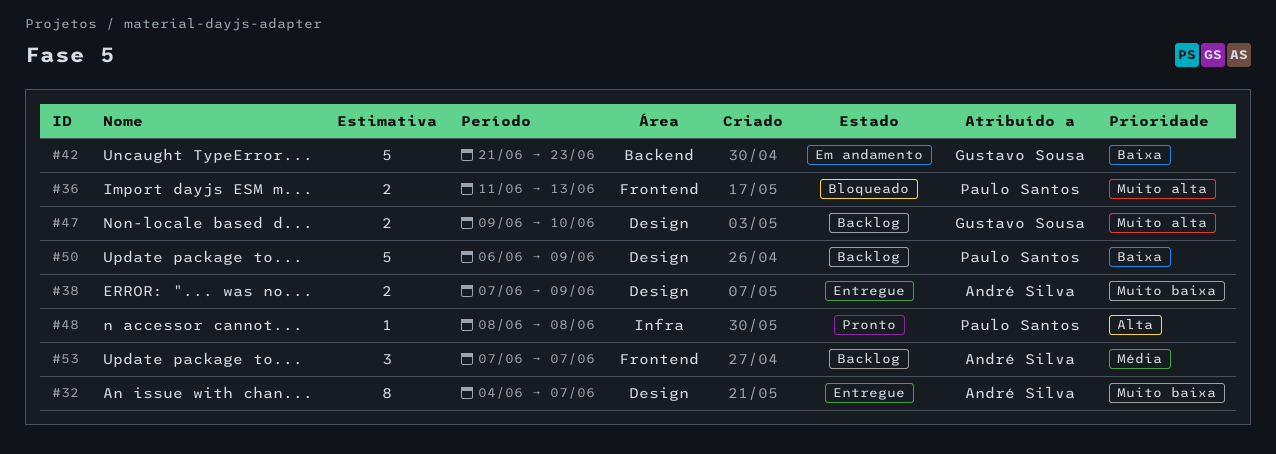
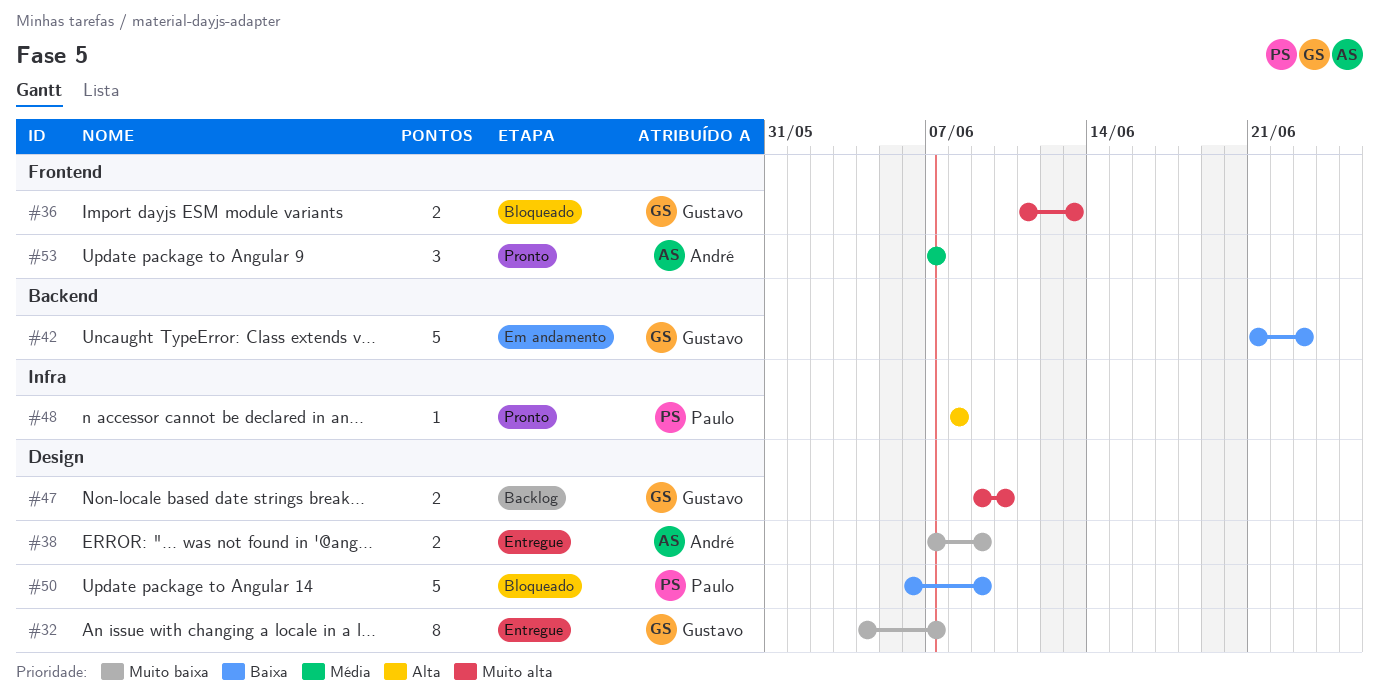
#32, owner: André Silva -> Gustavo Sousa
#36, owner: Paulo Santos -> Gustavo Sousa
#50, status: Backlog -> Bloqueado
#53, status: Backlog -> Pronto

